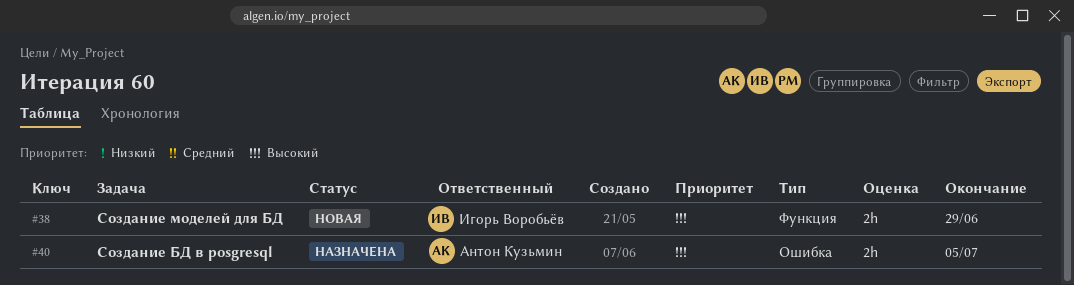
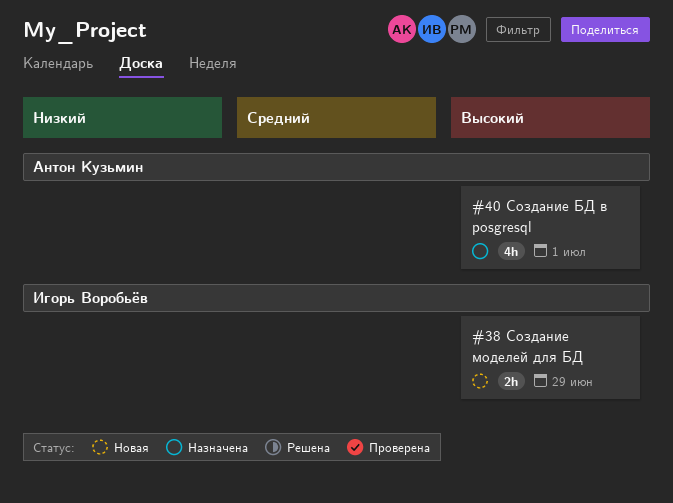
#40, estimate: 2h -> 4h
#40, due: Jul 5 -> Jul 1

